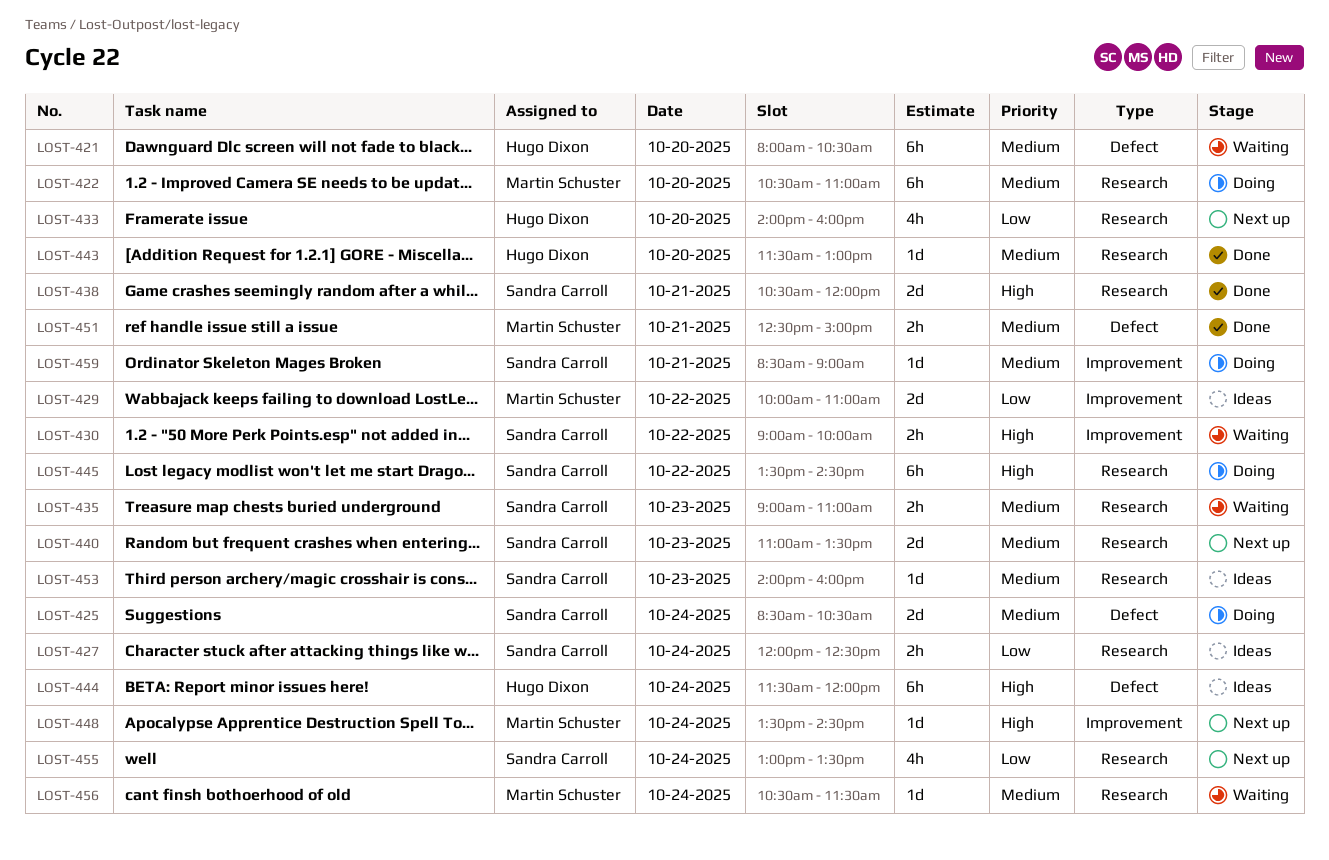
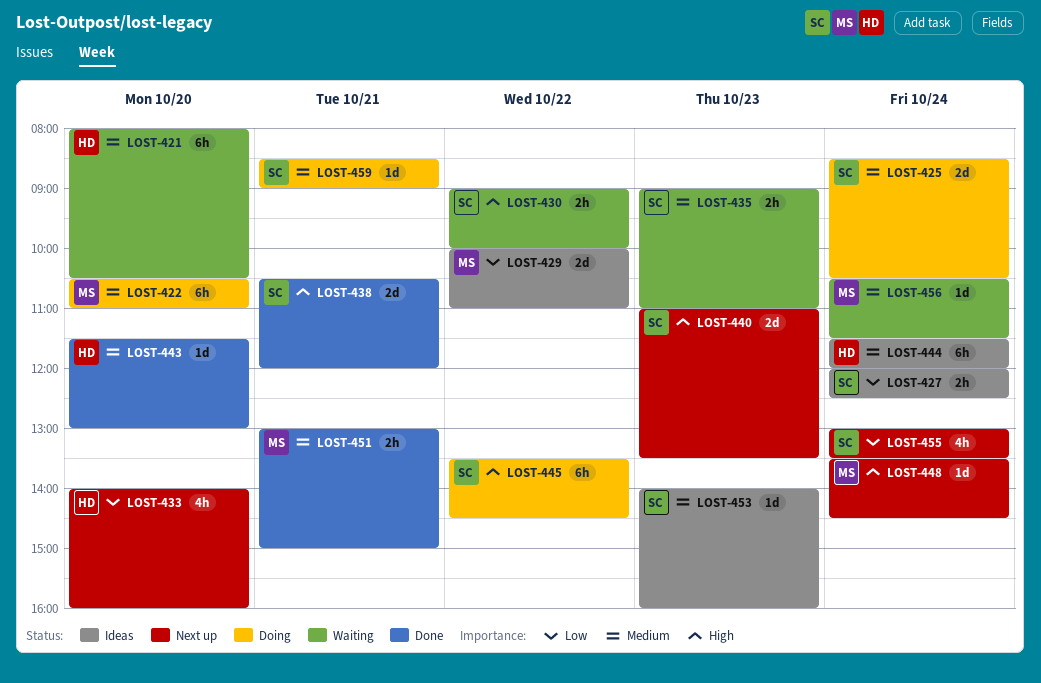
LOST-440, priority: Medium -> High
LOST-444, priority: High -> Medium
LOST-451, begins: 12:30 -> 13:00

